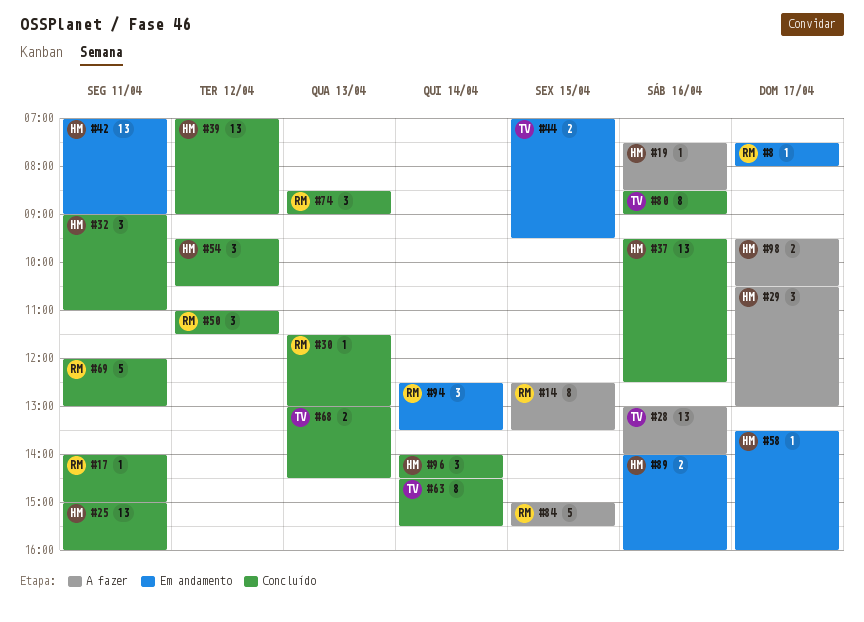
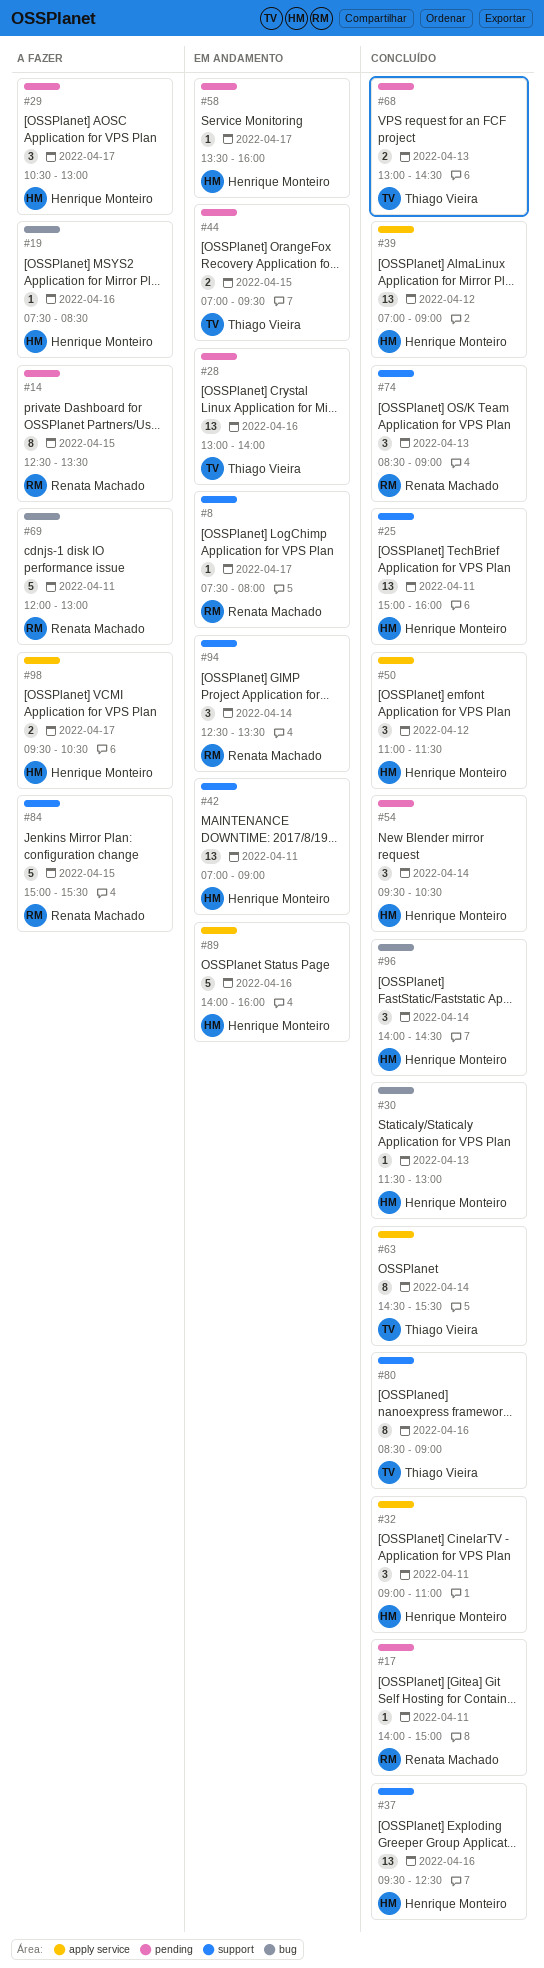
#28, status: A fazer -> Em andamento
#30, owner: Renata Machado -> Henrique Monteiro
#50, owner: Renata Machado -> Henrique Monteiro
#54, day: Apr 12 -> Apr 14
#69, status: Concluído -> A fazer
#89, estimate: 2 -> 5

